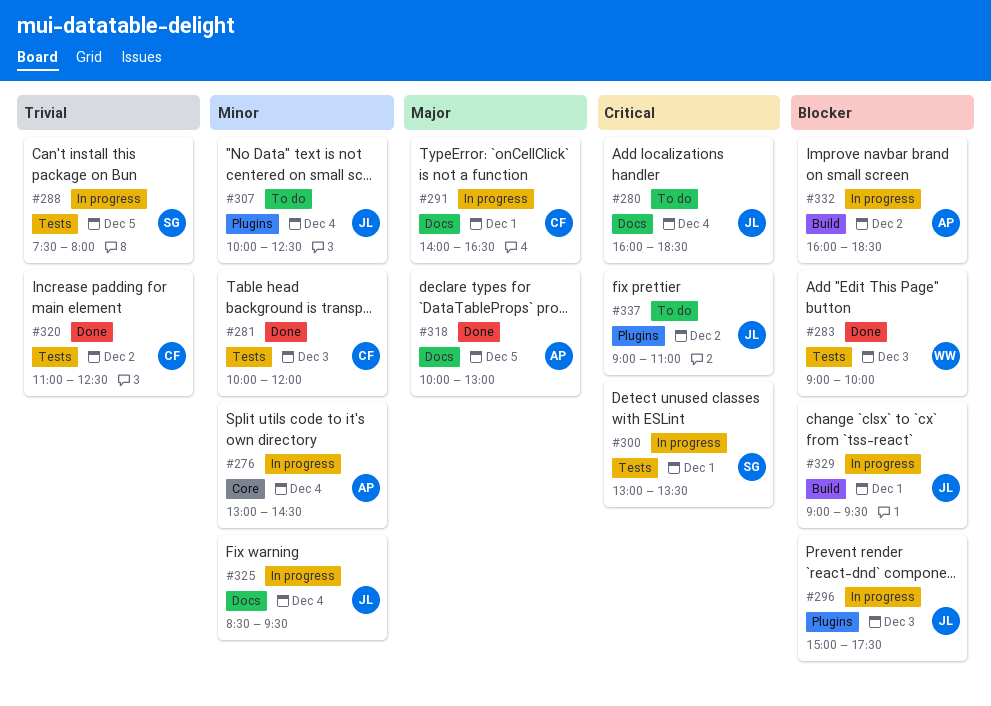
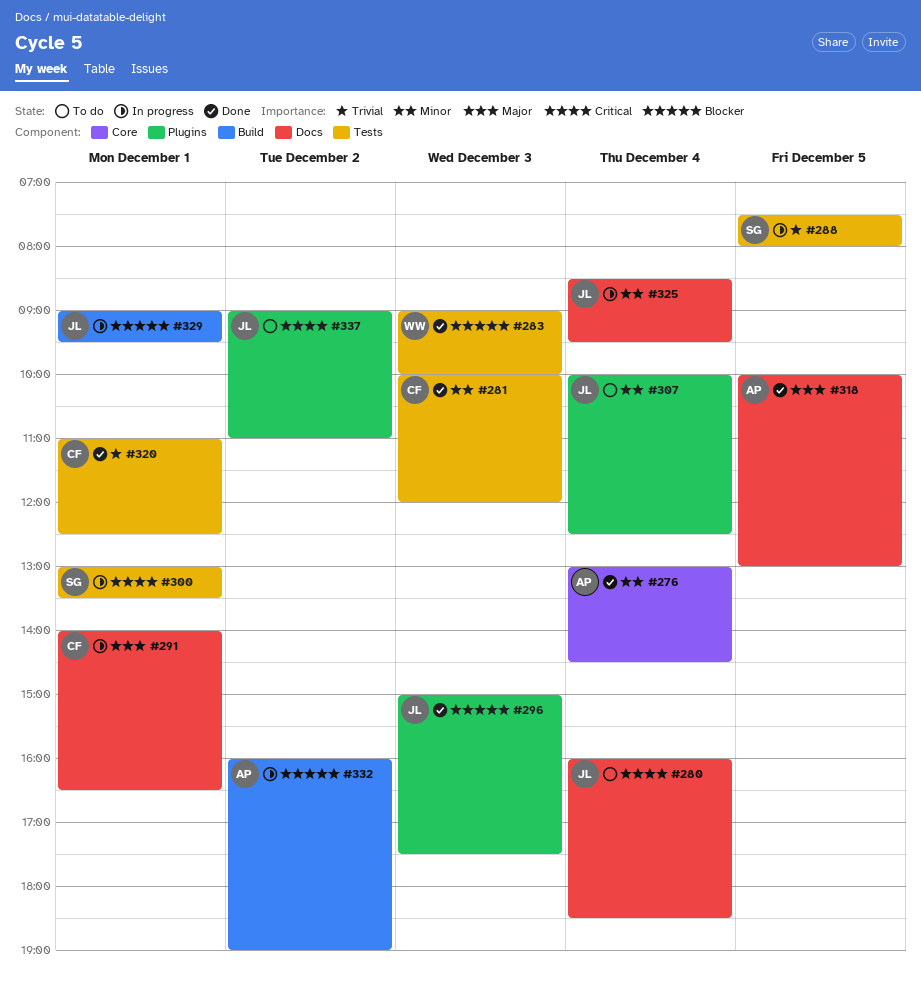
#276, status: In progress -> Done
#296, status: In progress -> Done
#320, day: Dec 2 -> Dec 1
#332, ends: 18:30 -> 19:00

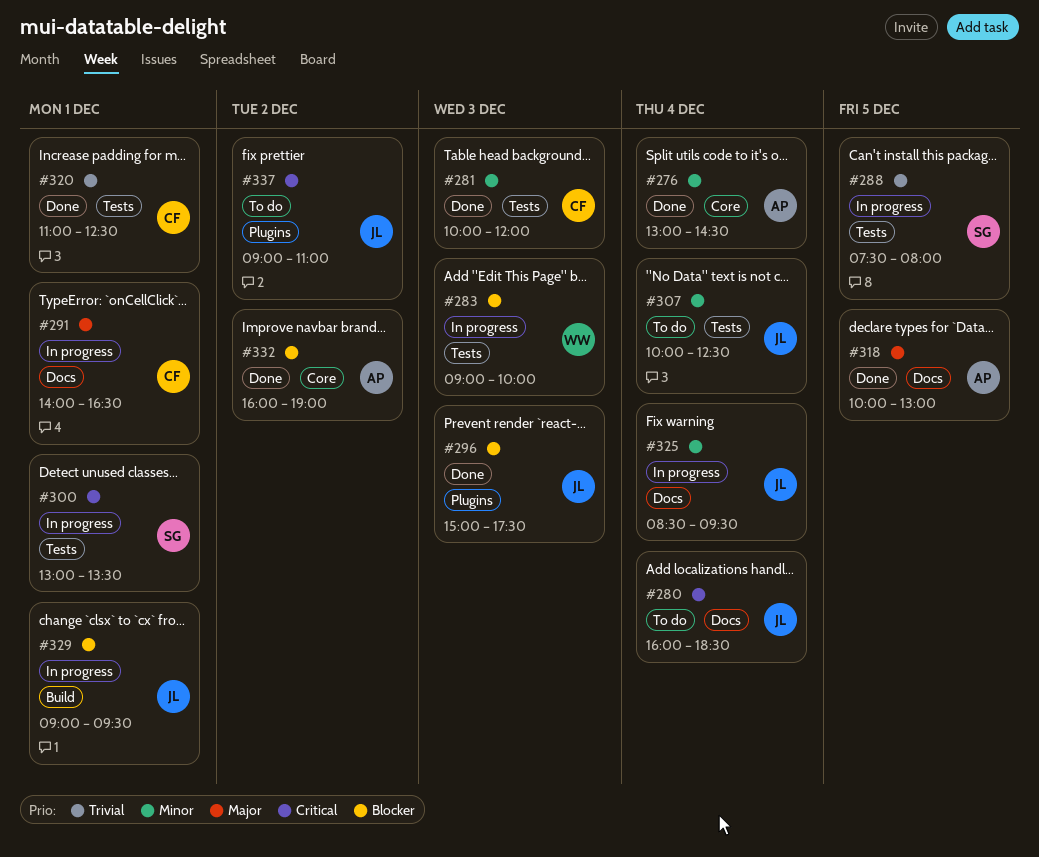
#283, status: Done -> In progress
#307, label: Plugins -> Tests
#332, status: In progress -> Done
#332, label: Build -> Core

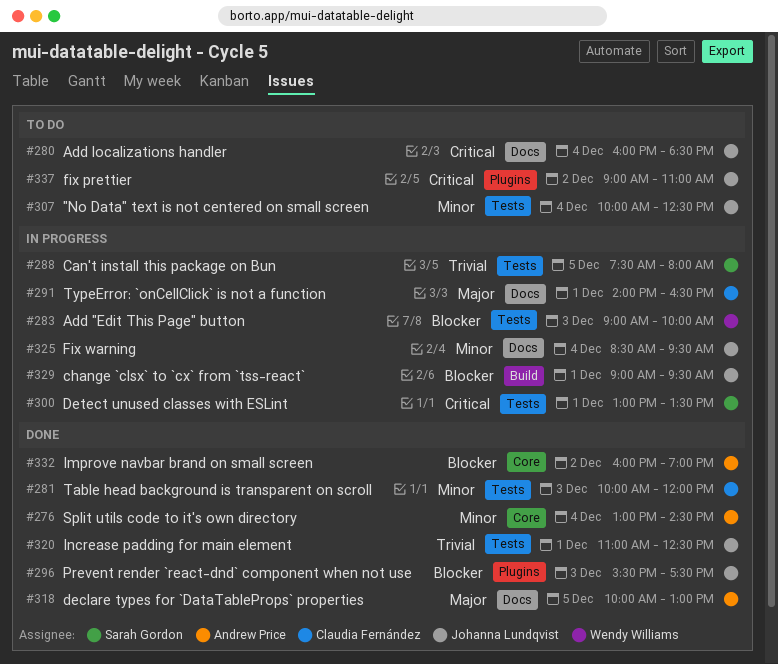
#296, begins: 15:00 -> 15:30
#320, owner: Claudia Fernández -> Johanna Lundqvist

